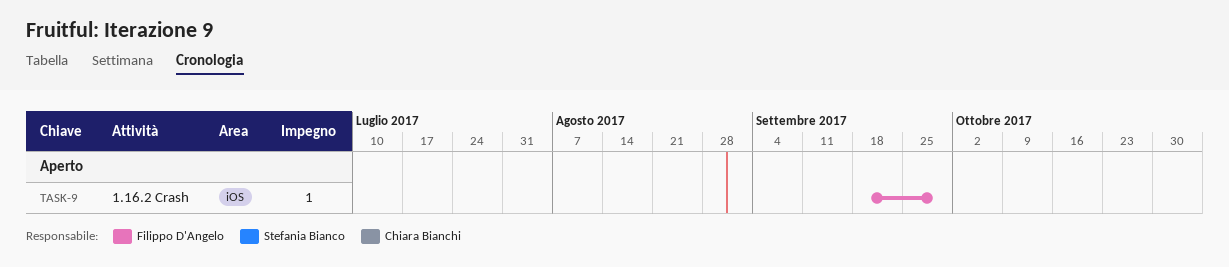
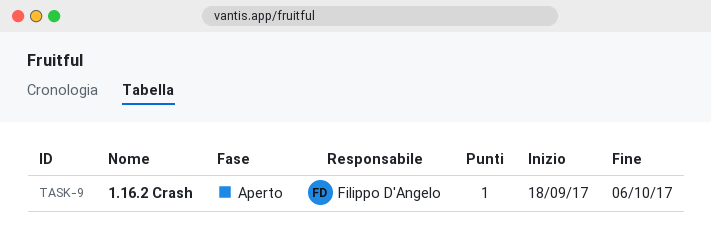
TASK-9, due: Sep 29 -> Oct 6

